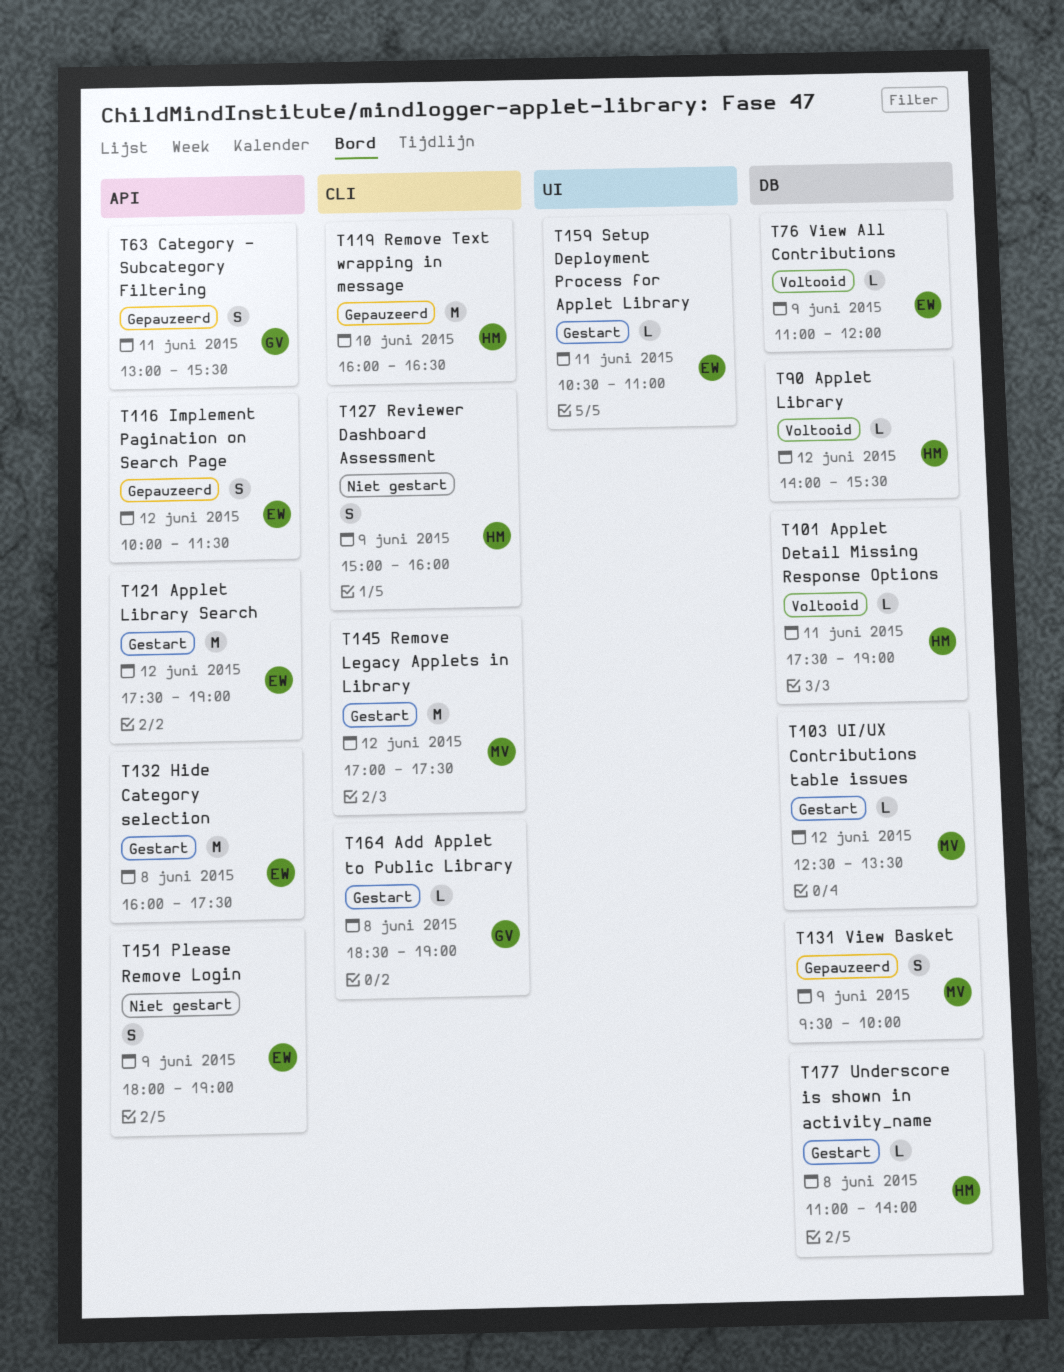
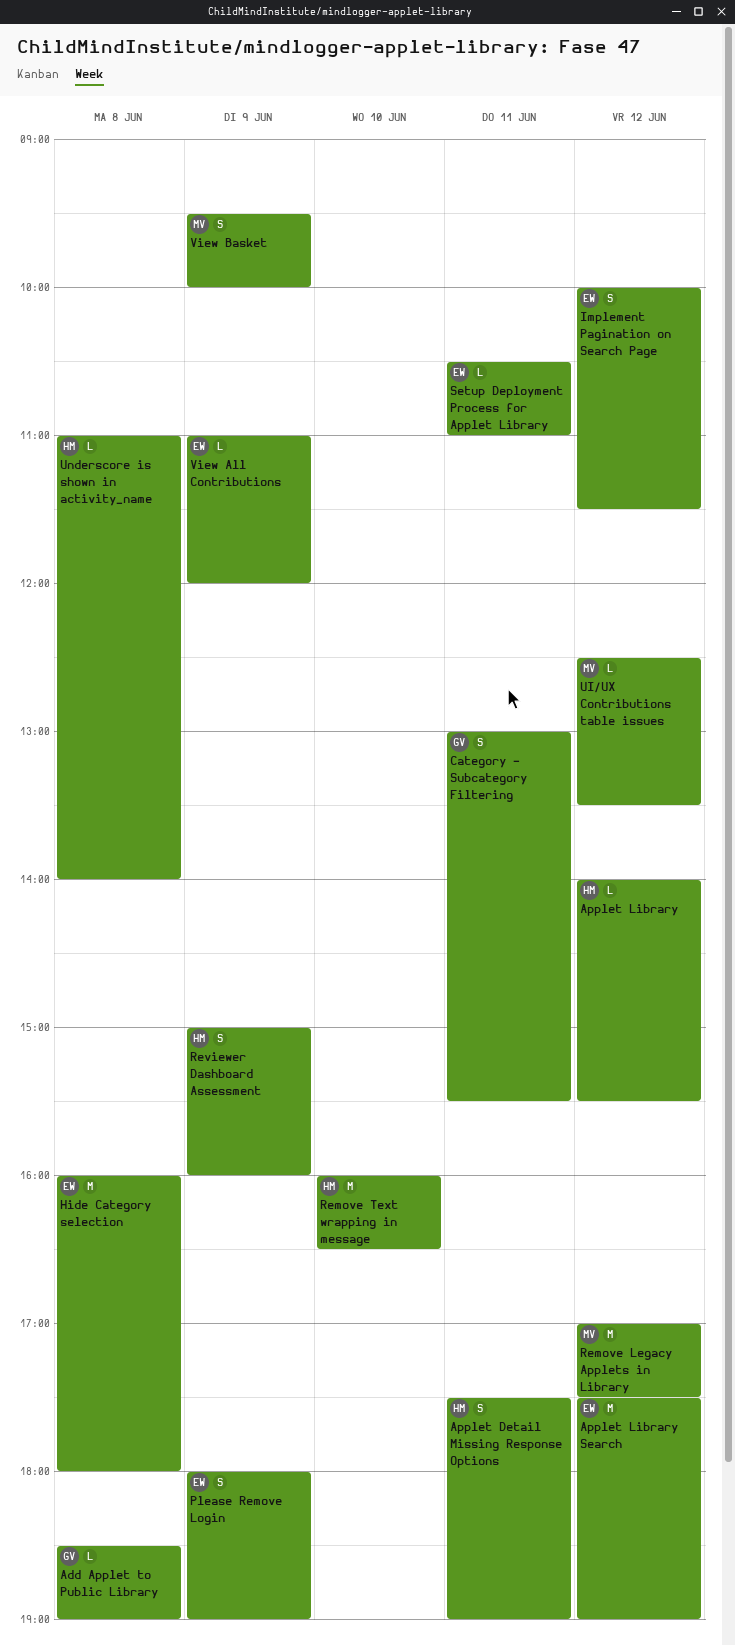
Applet Detail Missing Response Options, estimate: L -> S
Hide Category selection, ends: 17:30 -> 18:00

